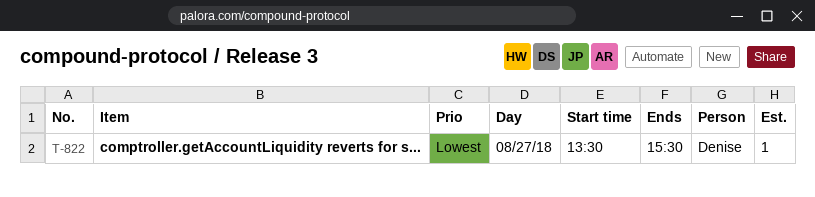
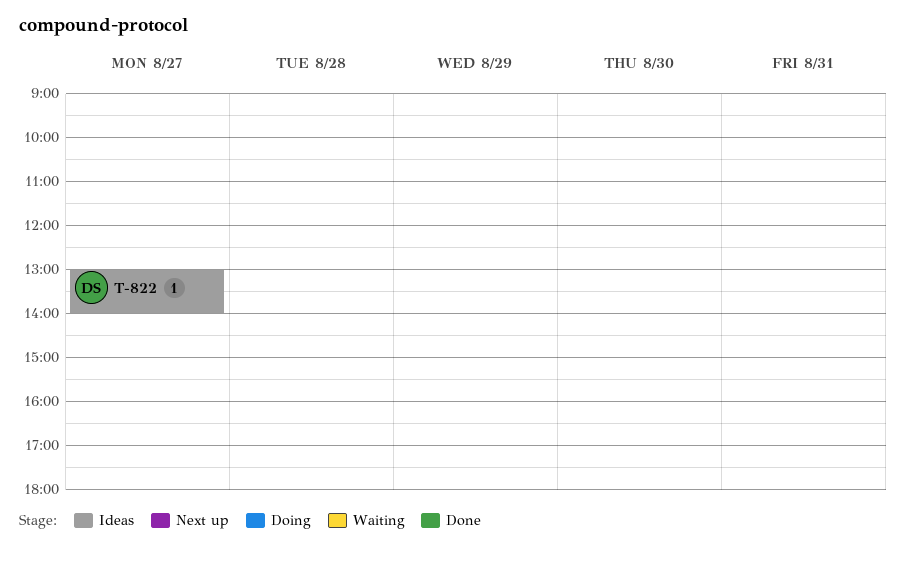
T-822, begins: 13:30 -> 13:00
T-822, ends: 15:30 -> 14:00

